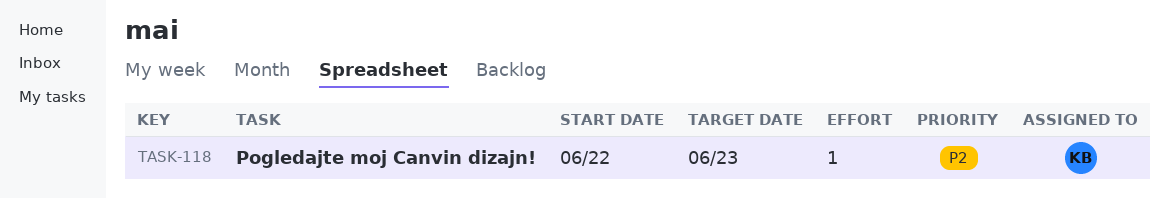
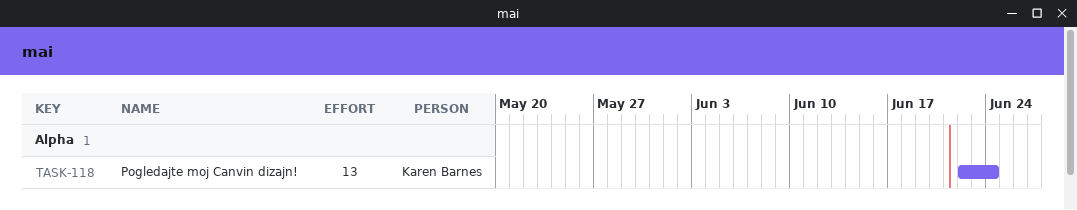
TASK-118, estimate: 1 -> 13
TASK-118, due: Jun 23 -> Jun 24

